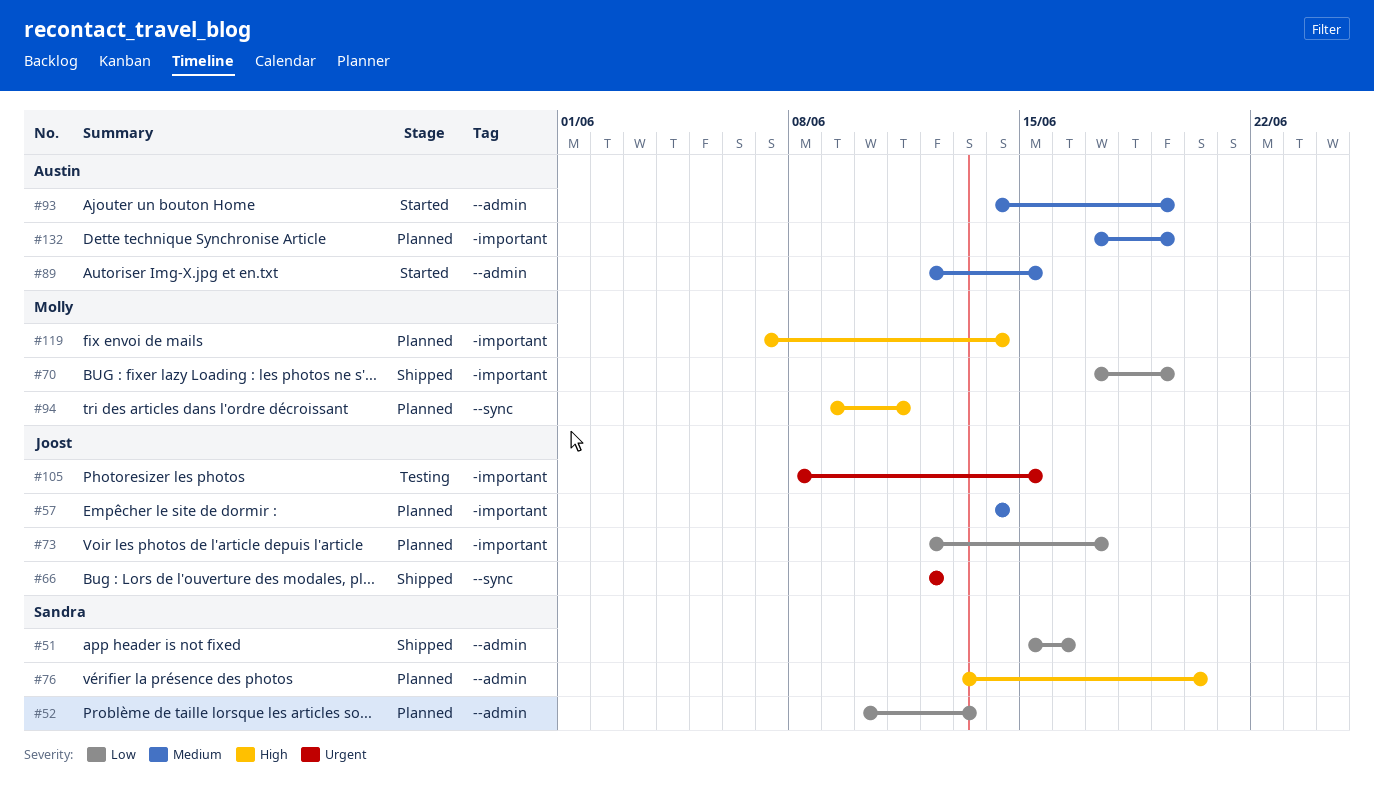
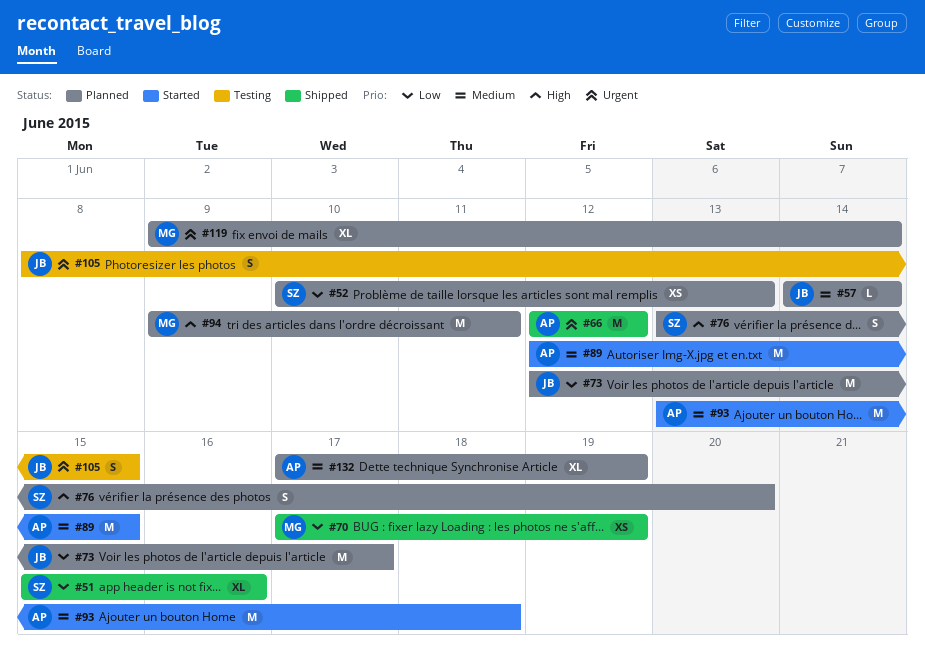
#66, owner: Joost -> Austin
#93, start: Jun 14 -> Jun 13
#93, due: Jun 19 -> Jun 18
#119, priority: High -> Urgent
#119, start: Jun 7 -> Jun 9

